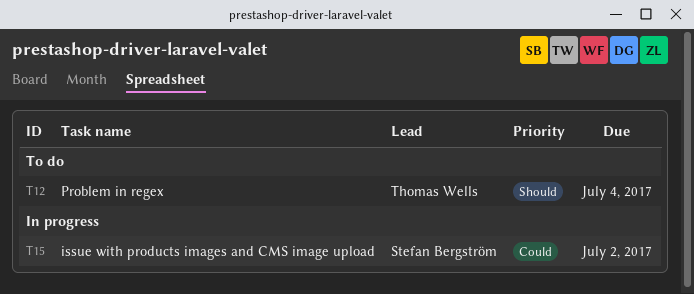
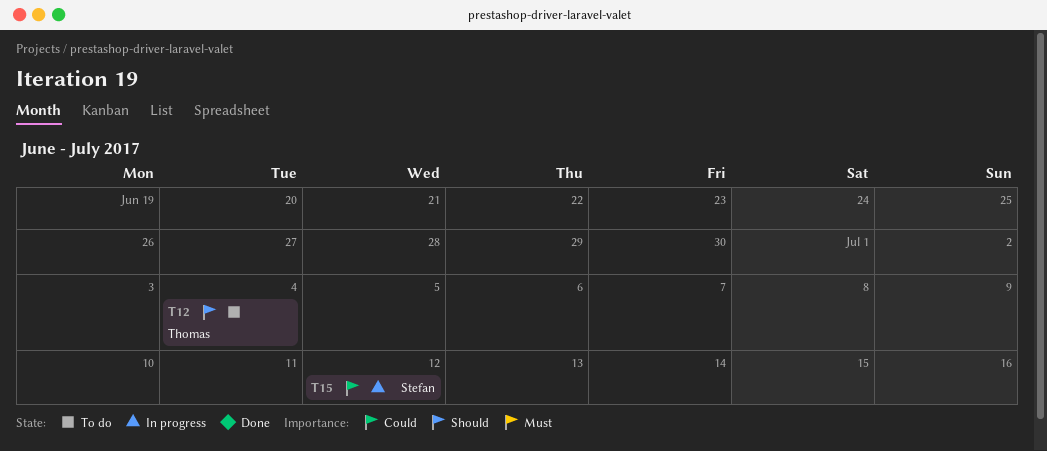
T15, due: Jul 2 -> Jul 12

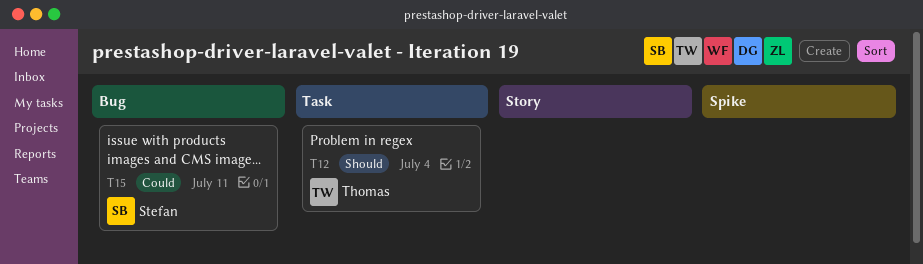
T15, due: Jul 12 -> Jul 11

